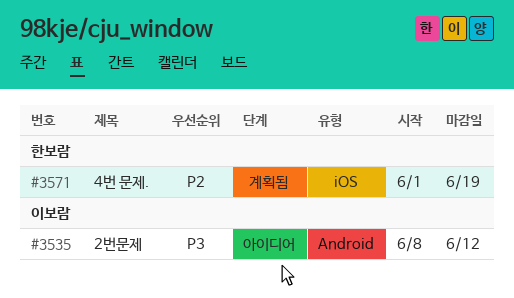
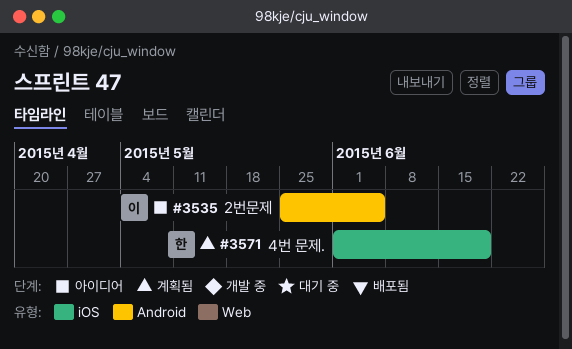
#3535, start: Jun 8 -> May 25
#3535, due: Jun 12 -> Jun 5

